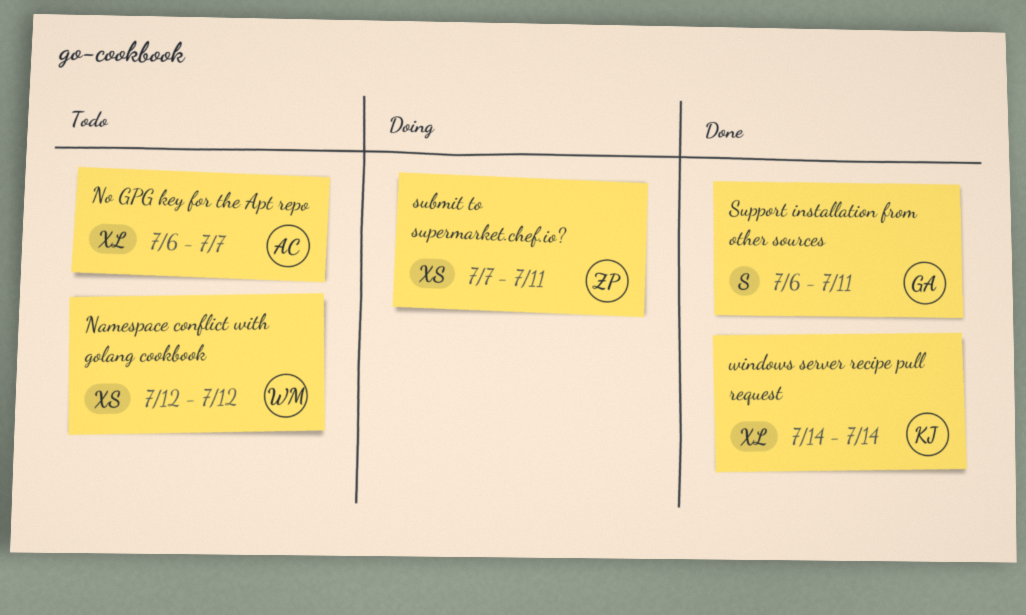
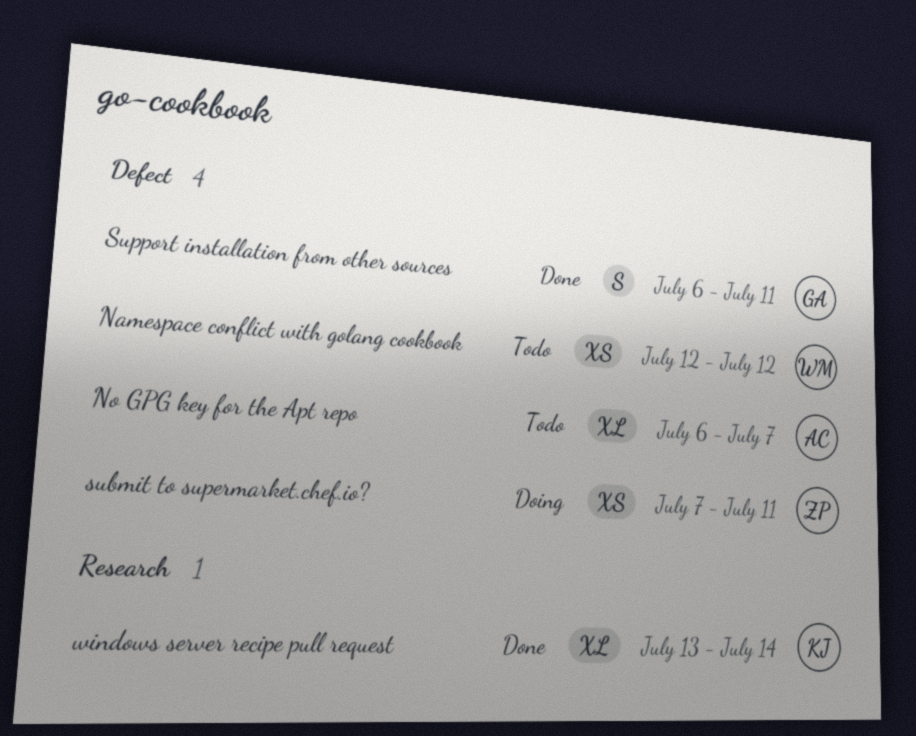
windows server recipe pull request, start: Jul 14 -> Jul 13

